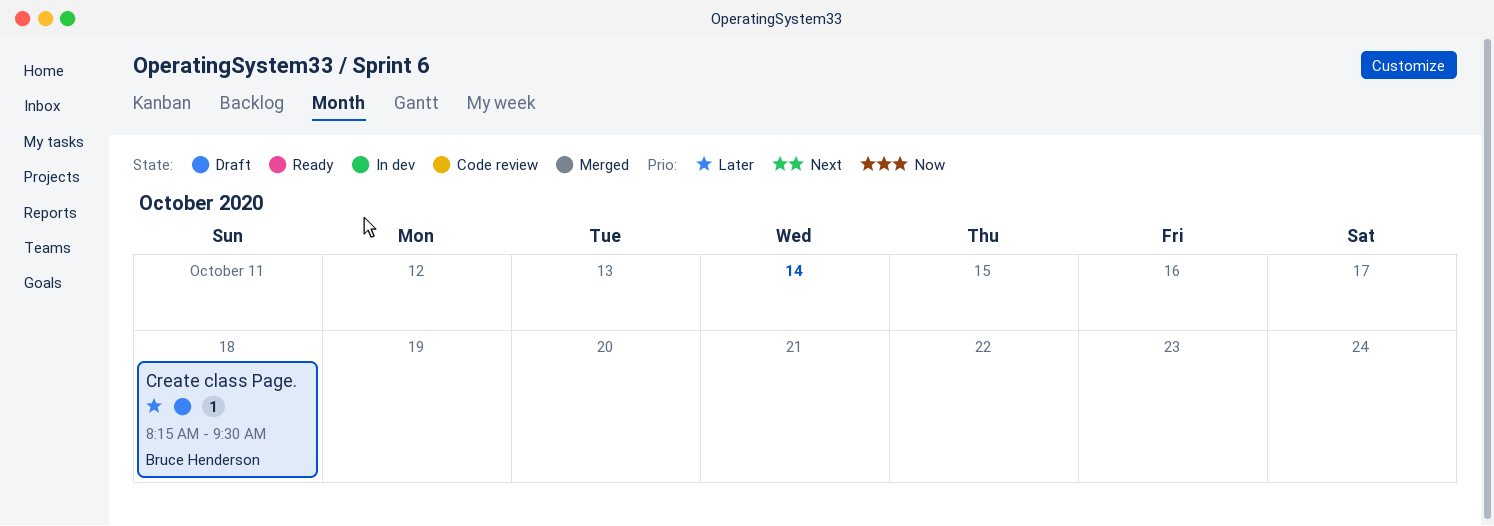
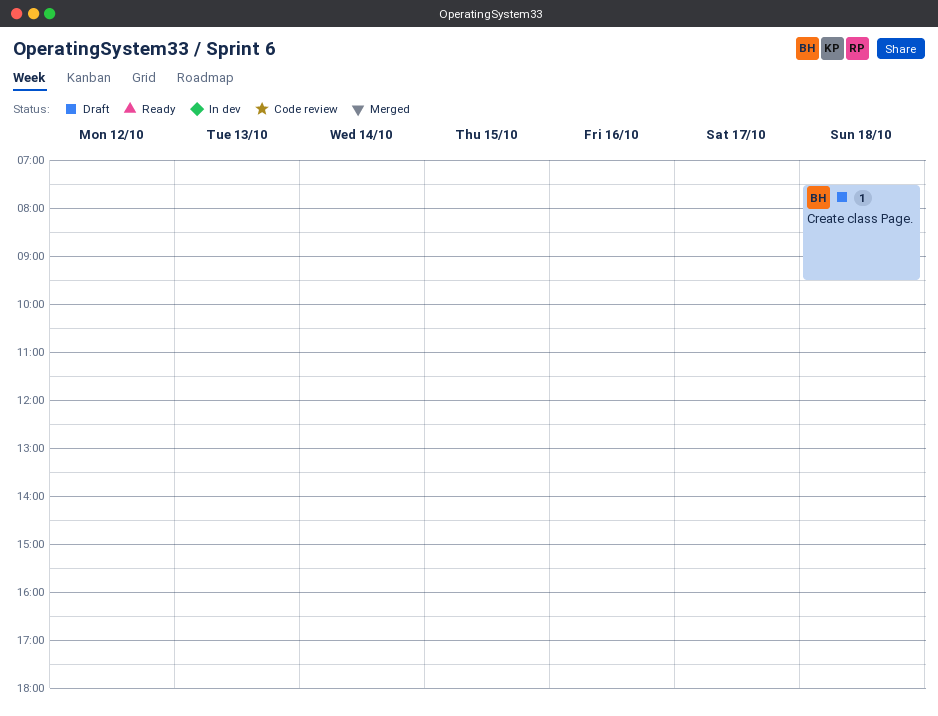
Create class Page., begins: 08:15 -> 07:30

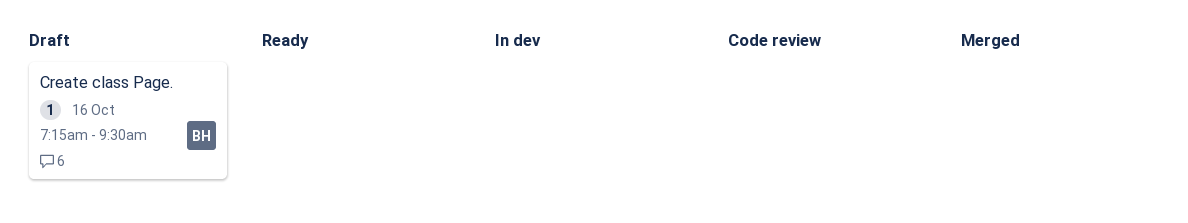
Create class Page., day: Oct 18 -> Oct 16
Create class Page., begins: 07:30 -> 07:15

